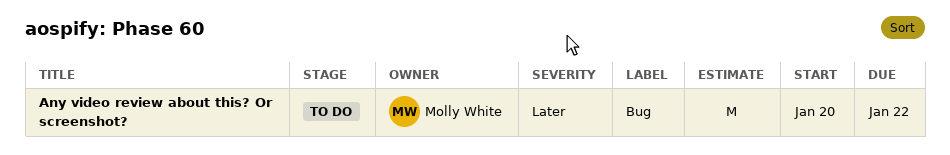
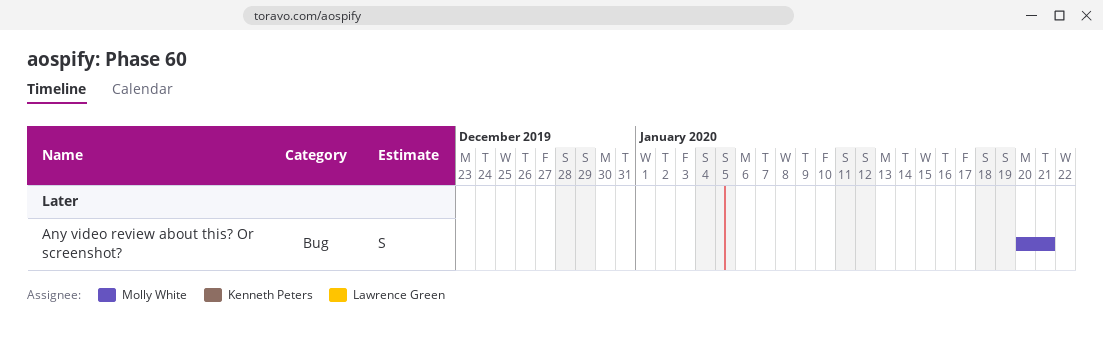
Any video review about this? Or screenshot?, estimate: M -> S
Any video review about this? Or screenshot?, due: Jan 22 -> Jan 21

